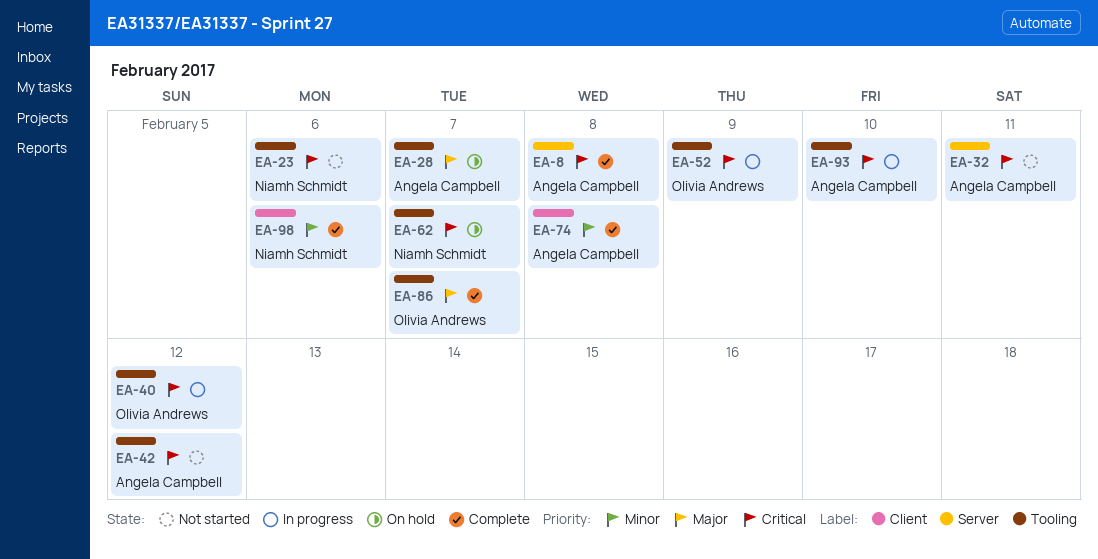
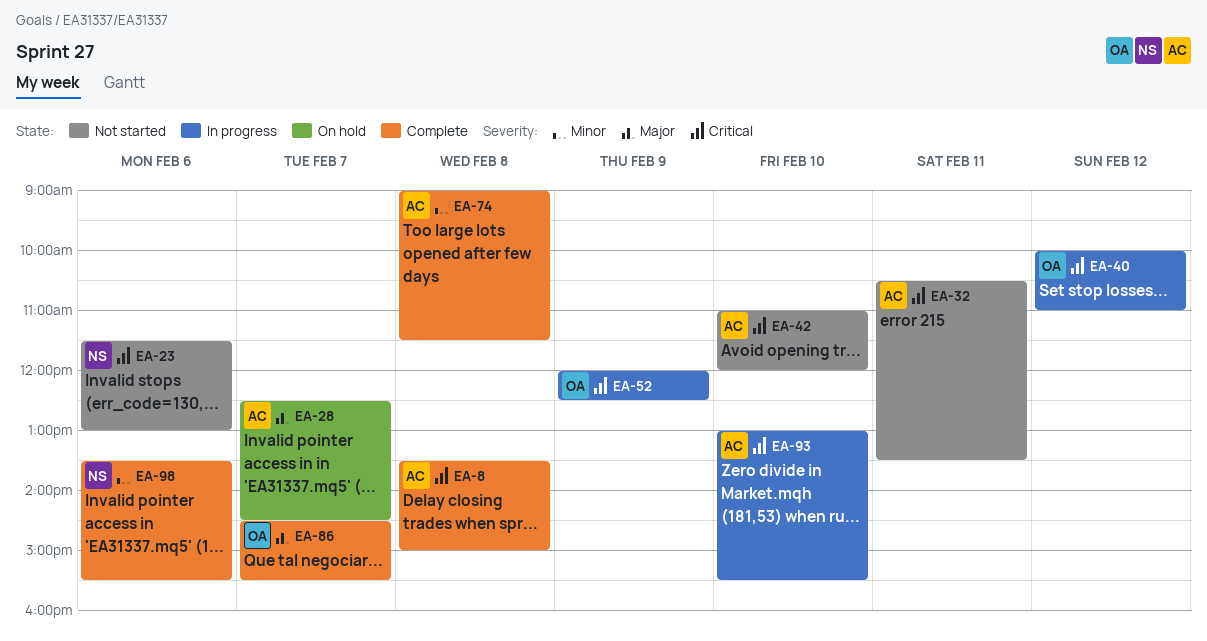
EA-42, day: Feb 12 -> Feb 10
EA-62: present -> none

